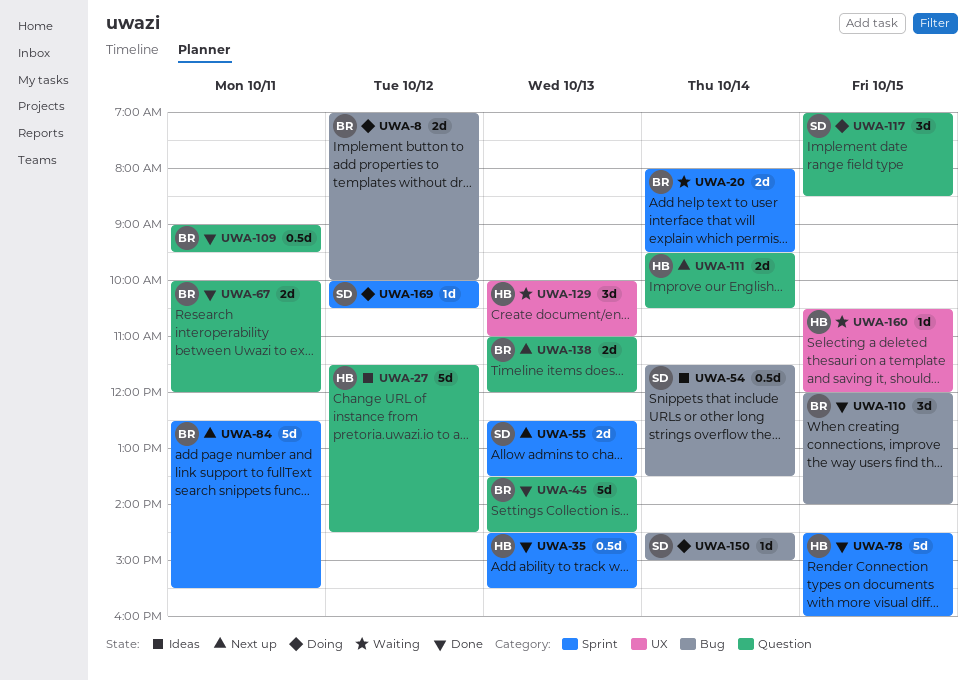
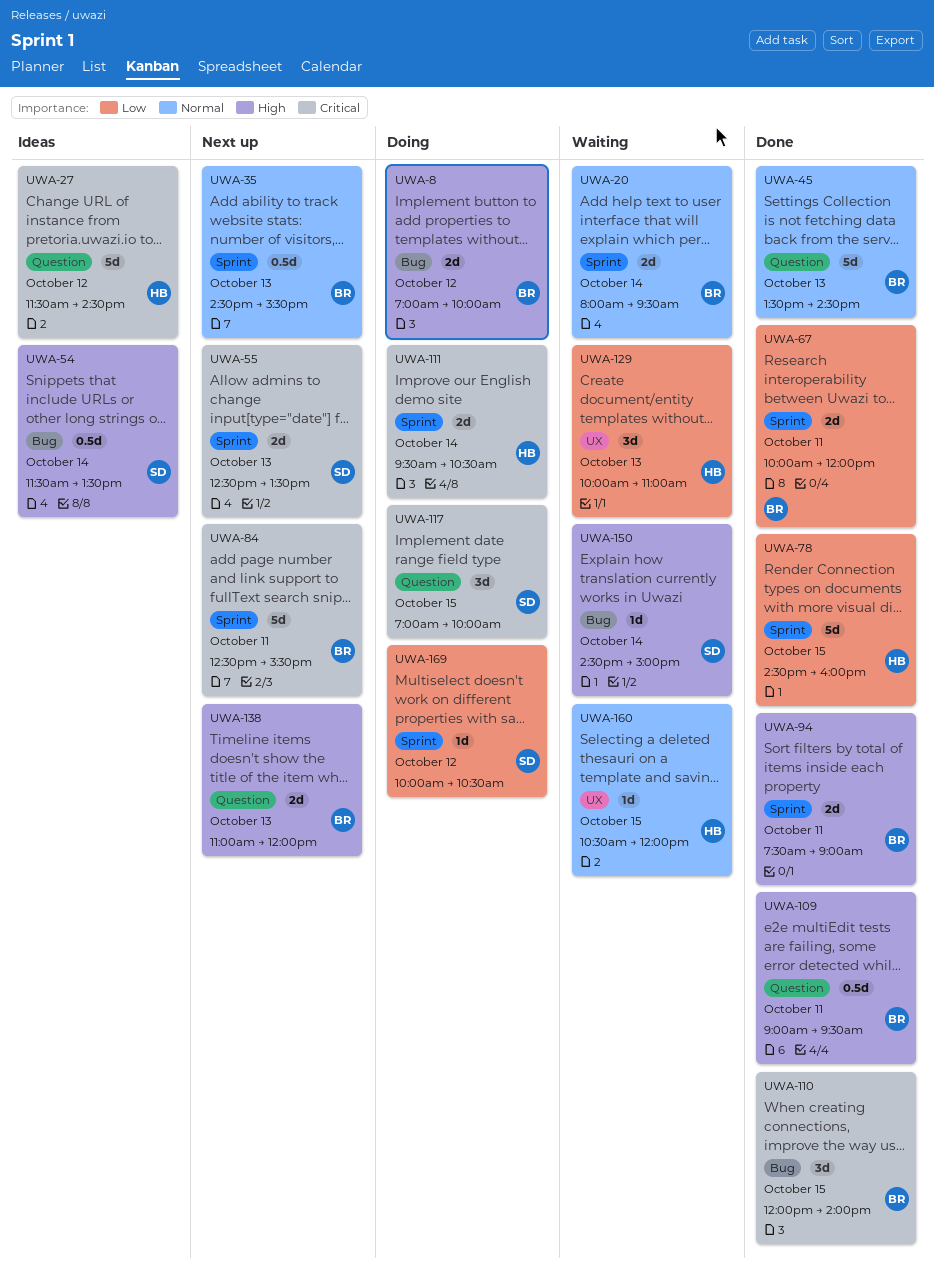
UWA-35, status: Done -> Next up
UWA-35, owner: HB -> BR
UWA-67, label: Question -> Sprint
UWA-94: none -> present
UWA-111, status: Next up -> Doing
UWA-111, label: Question -> Sprint
UWA-117, ends: 08:30 -> 10:00
UWA-150, status: Doing -> Waiting

